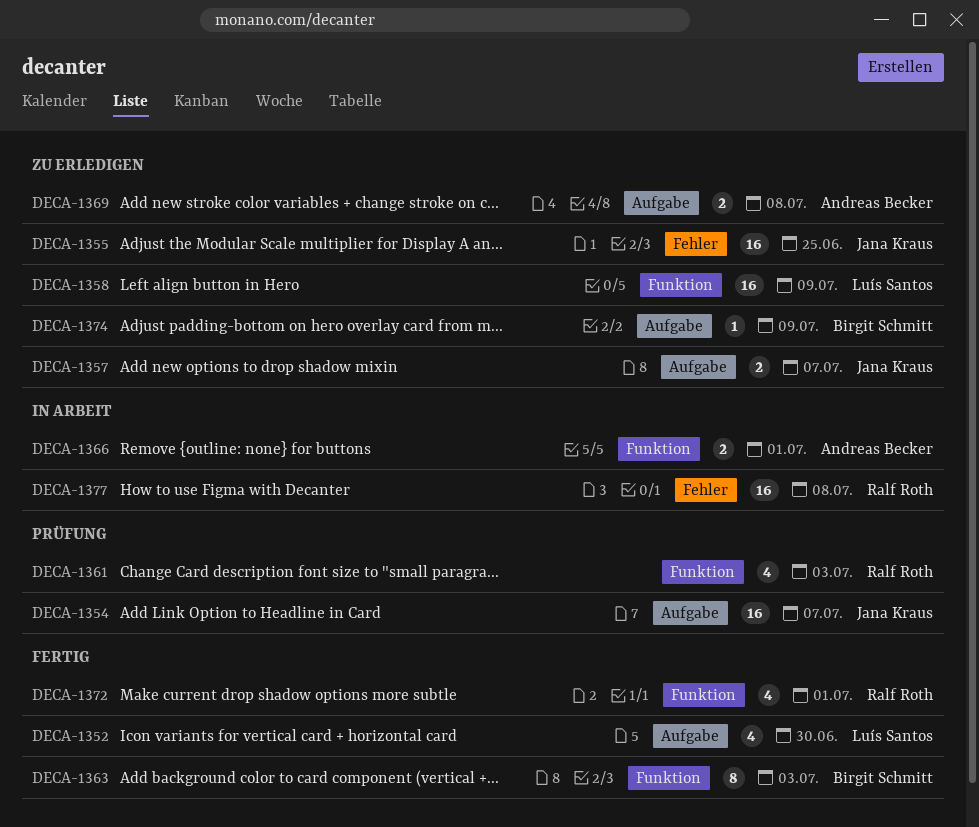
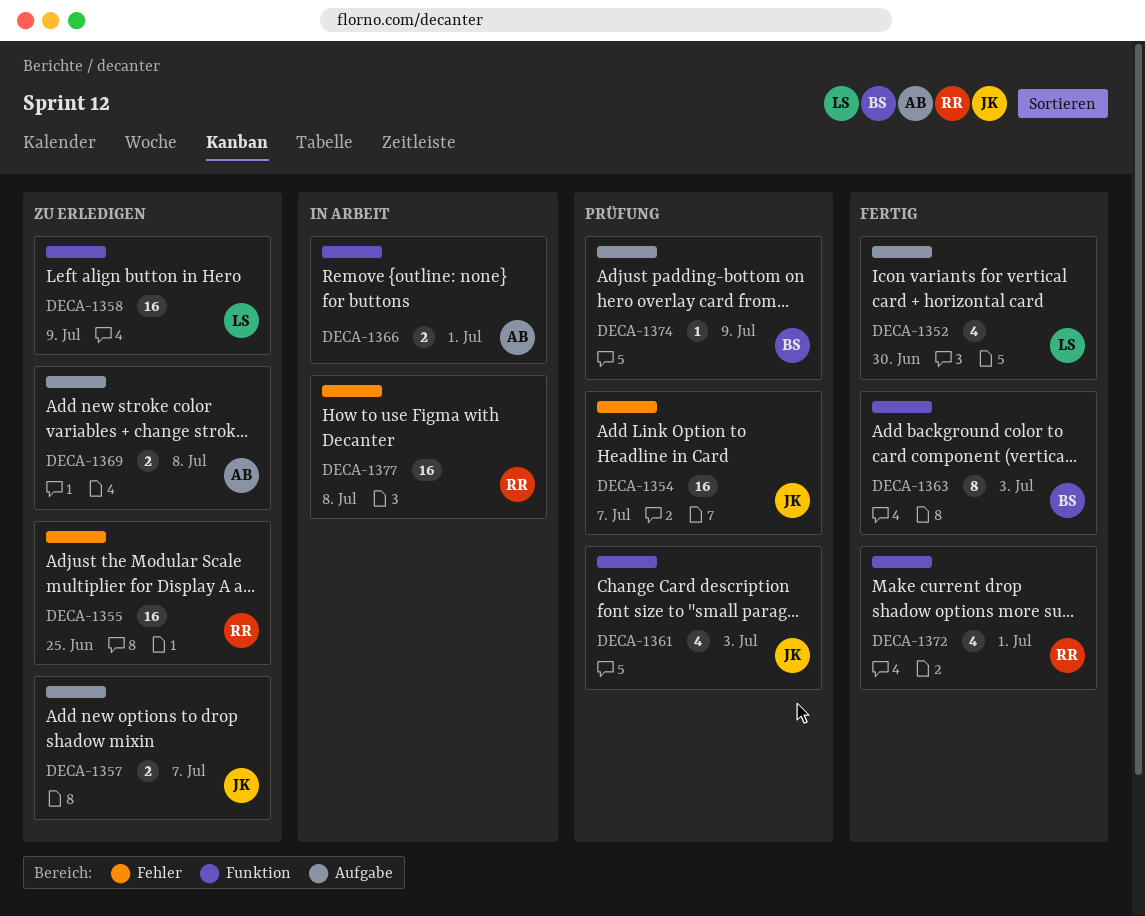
DECA-1354, label: Aufgabe -> Fehler
DECA-1355, owner: Jana Kraus -> Ralf Roth
DECA-1361, owner: Ralf Roth -> Jana Kraus
DECA-1374, status: Zu erledigen -> Prüfung

